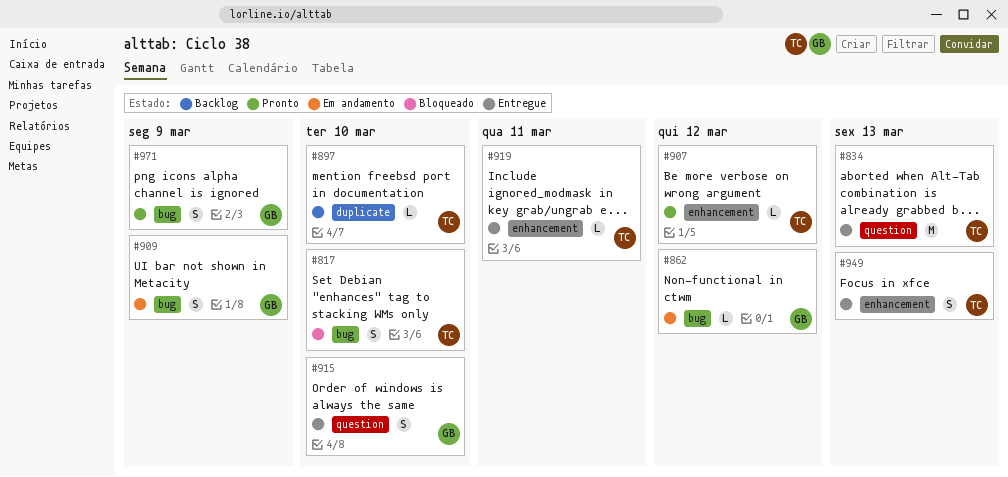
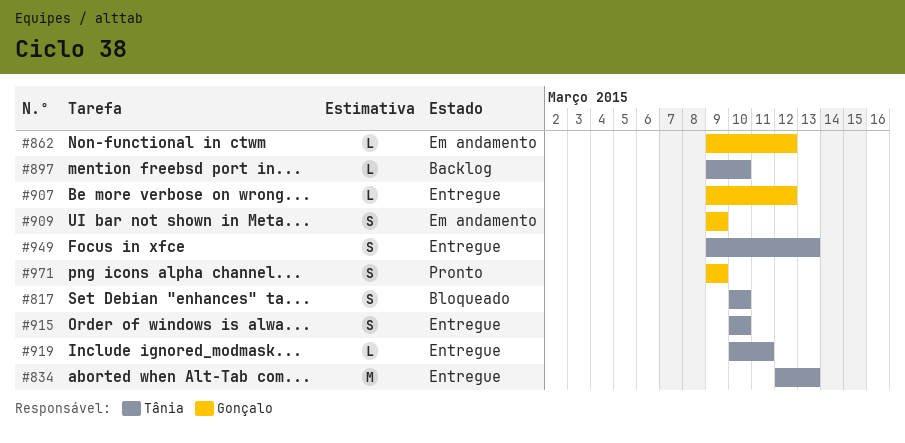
#907, status: Pronto -> Entregue
#907, owner: Tânia -> Gonçalo
#915, owner: Gonçalo -> Tânia

